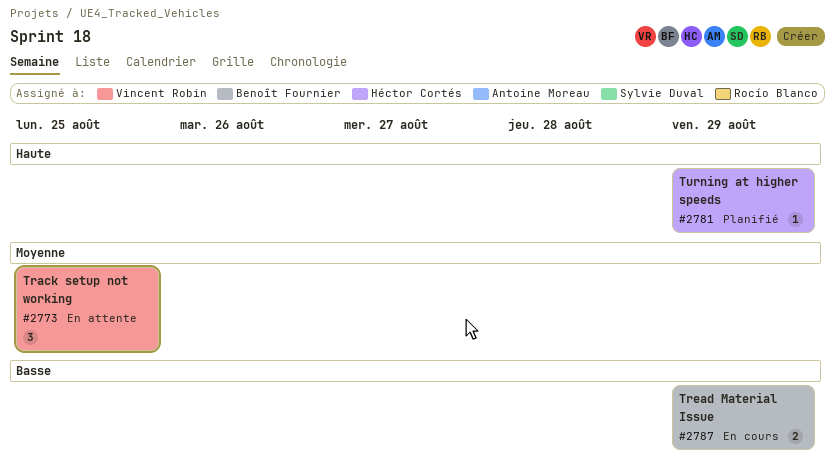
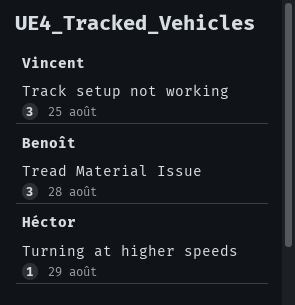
Tread Material Issue, estimate: 2 -> 3
Tread Material Issue, due: Aug 29 -> Aug 28

